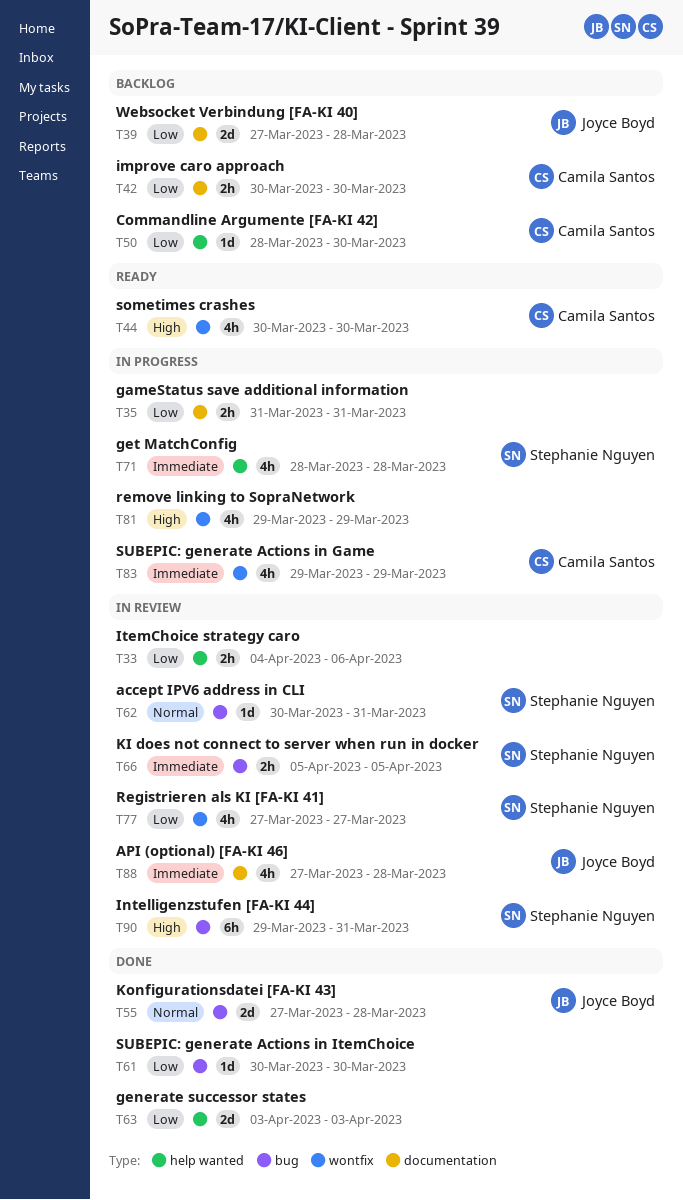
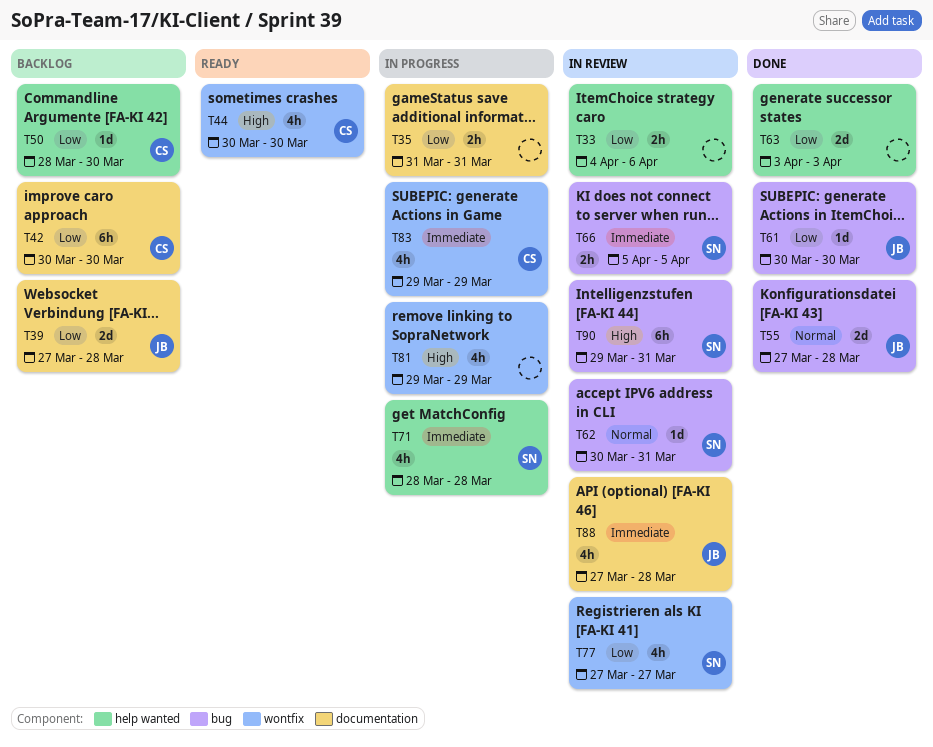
T42, estimate: 2h -> 6h
T61, owner: none -> Joyce Boyd

